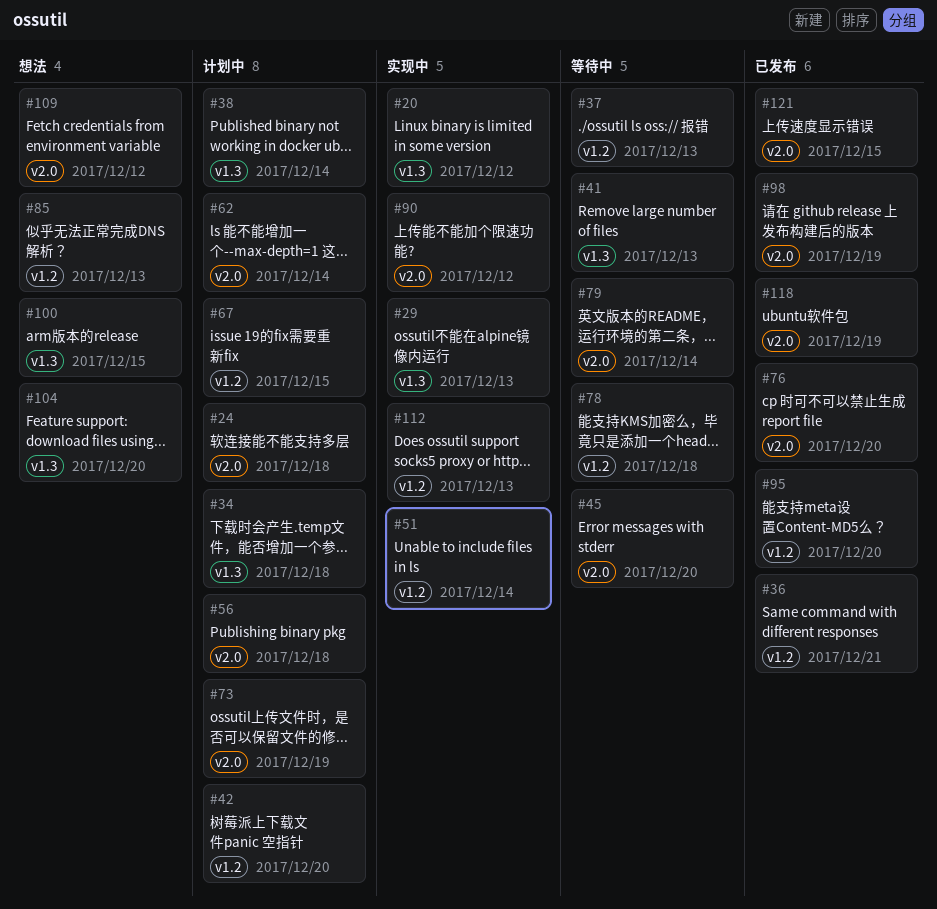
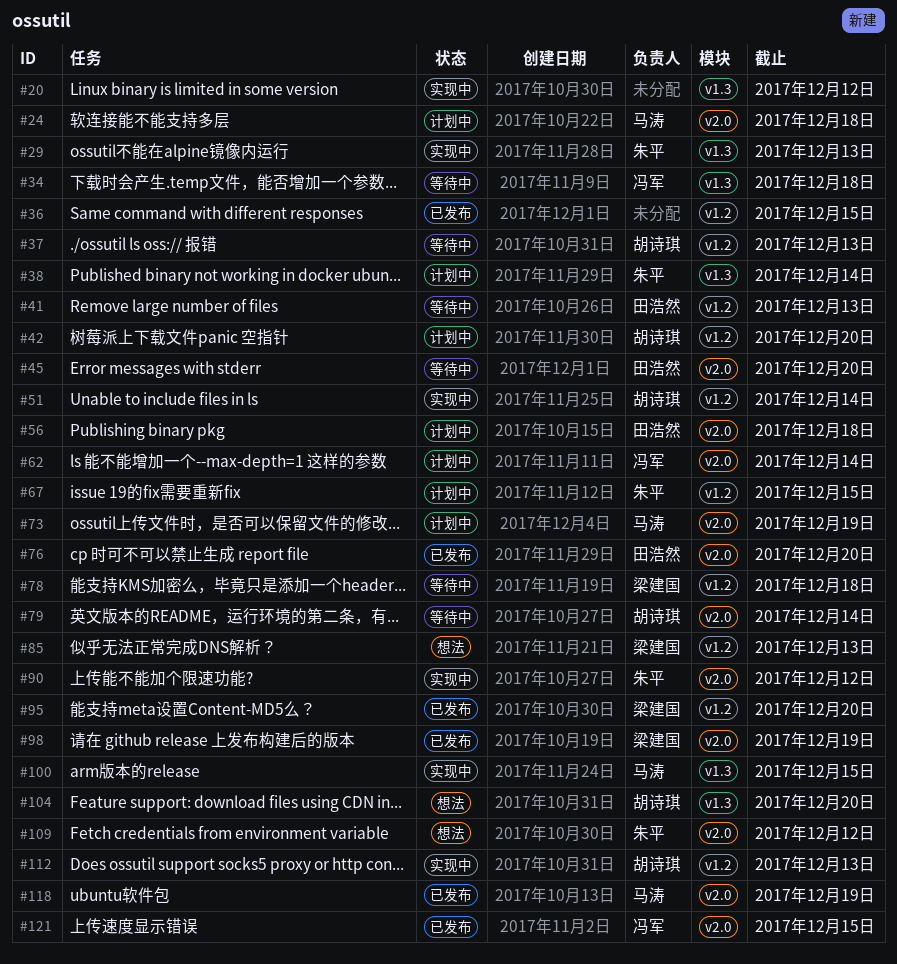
#34, status: 计划中 -> 等待中
#36, due: Dec 21 -> Dec 15
#41, label: v1.3 -> v1.2
#100, status: 想法 -> 实现中

